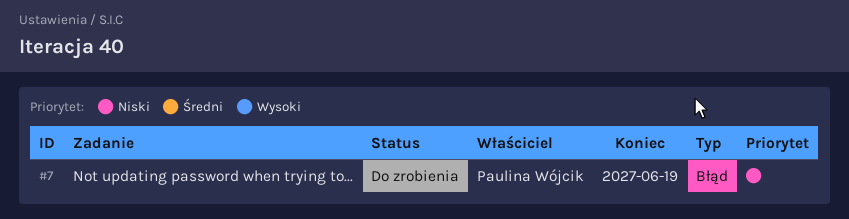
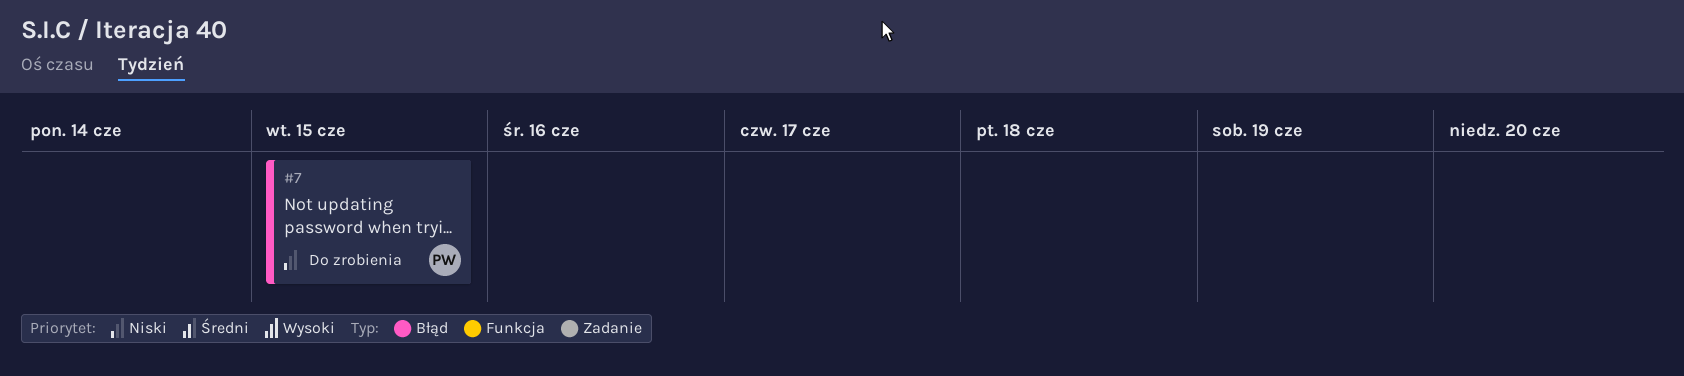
#7, due: Jun 19 -> Jun 15

